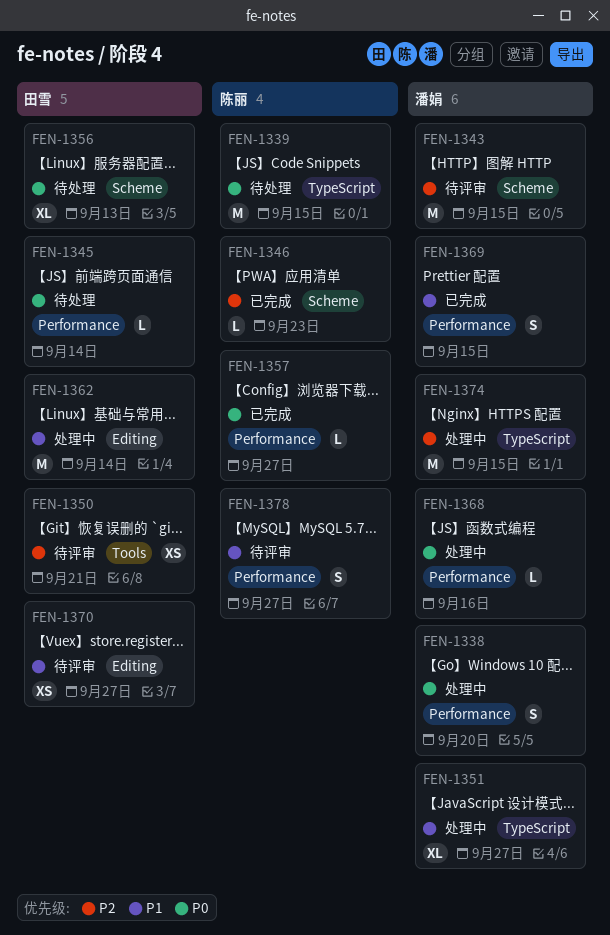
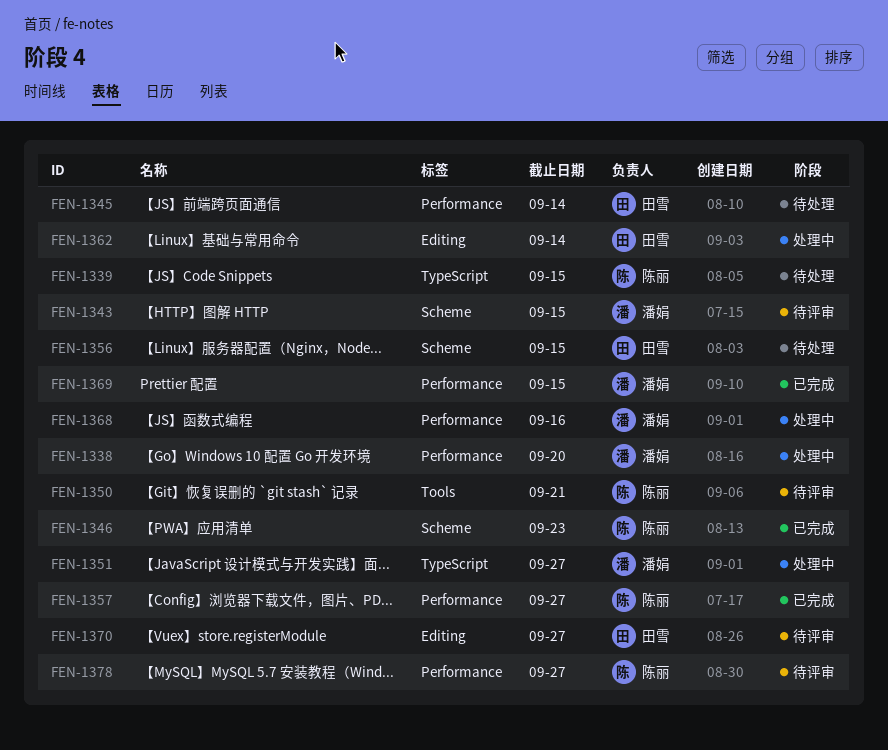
FEN-1350, owner: 田雪 -> 陈丽
FEN-1356, due: Sep 13 -> Sep 15
FEN-1374: present -> none

